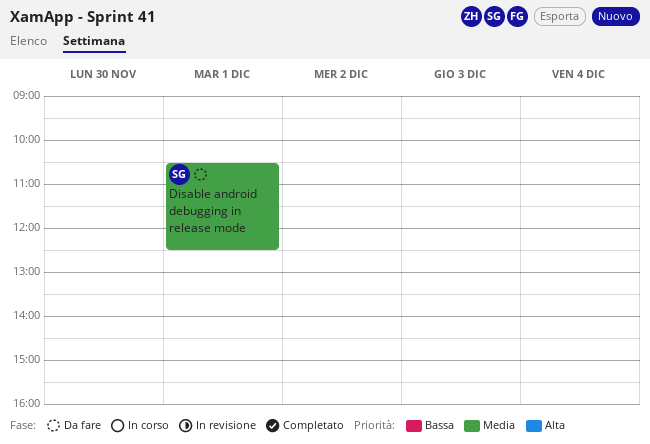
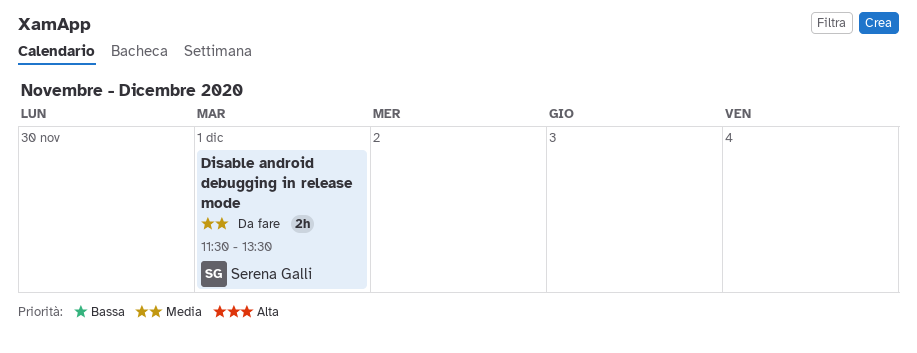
Disable android debugging in release mode, begins: 10:30 -> 11:30
Disable android debugging in release mode, ends: 12:30 -> 13:30

